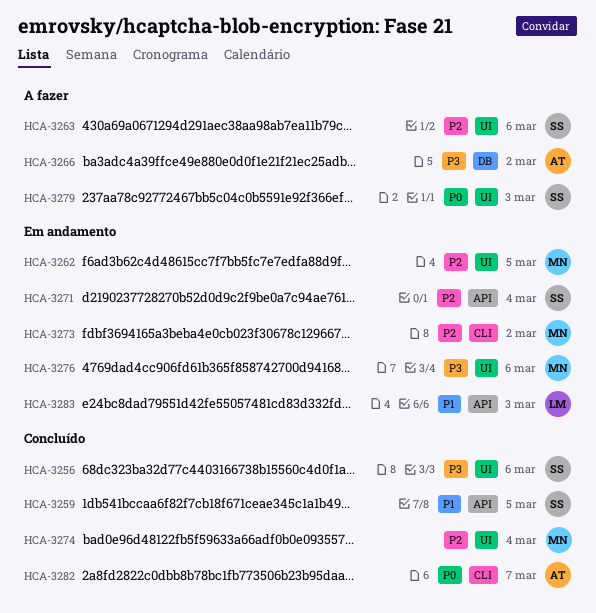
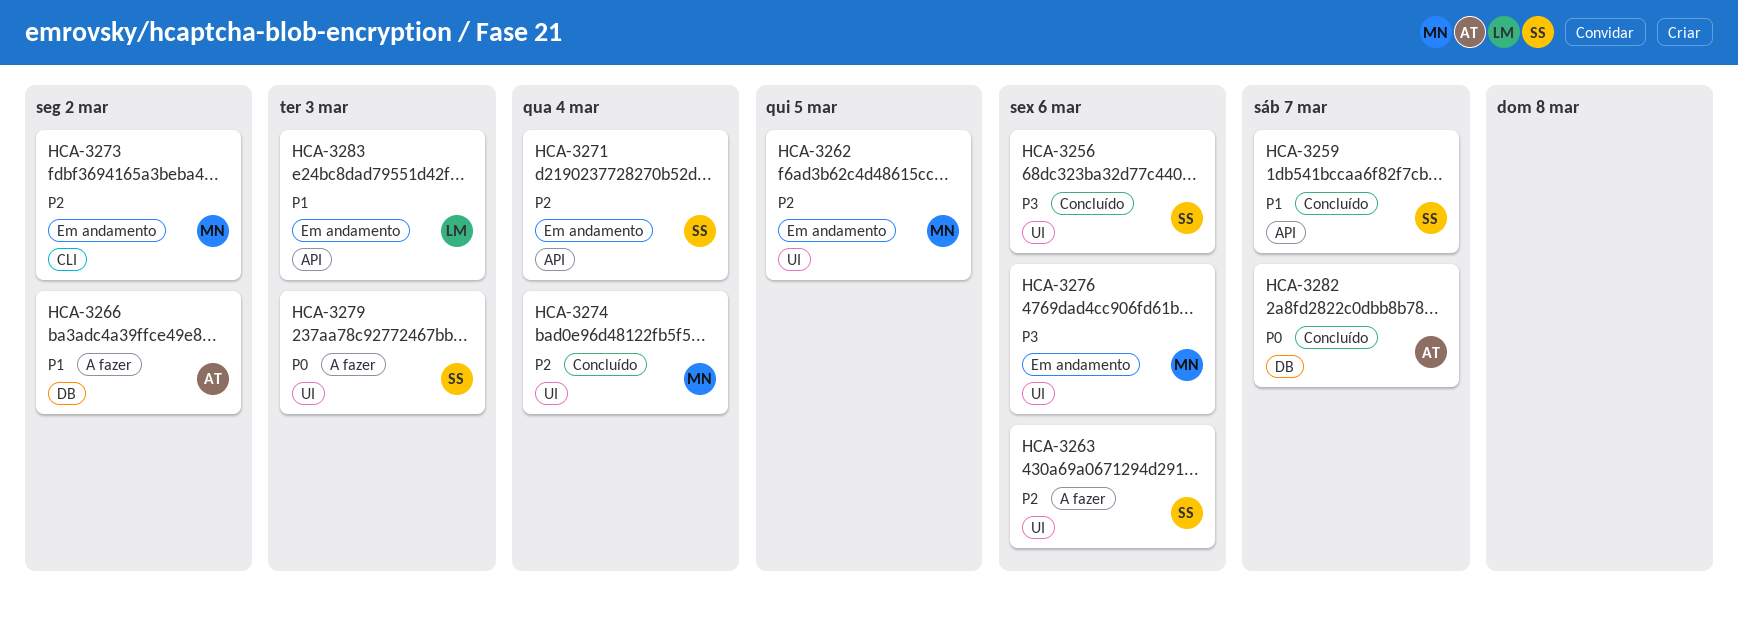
HCA-3259, due: Mar 5 -> Mar 7
HCA-3266, priority: P3 -> P1
HCA-3282, label: CLI -> DB

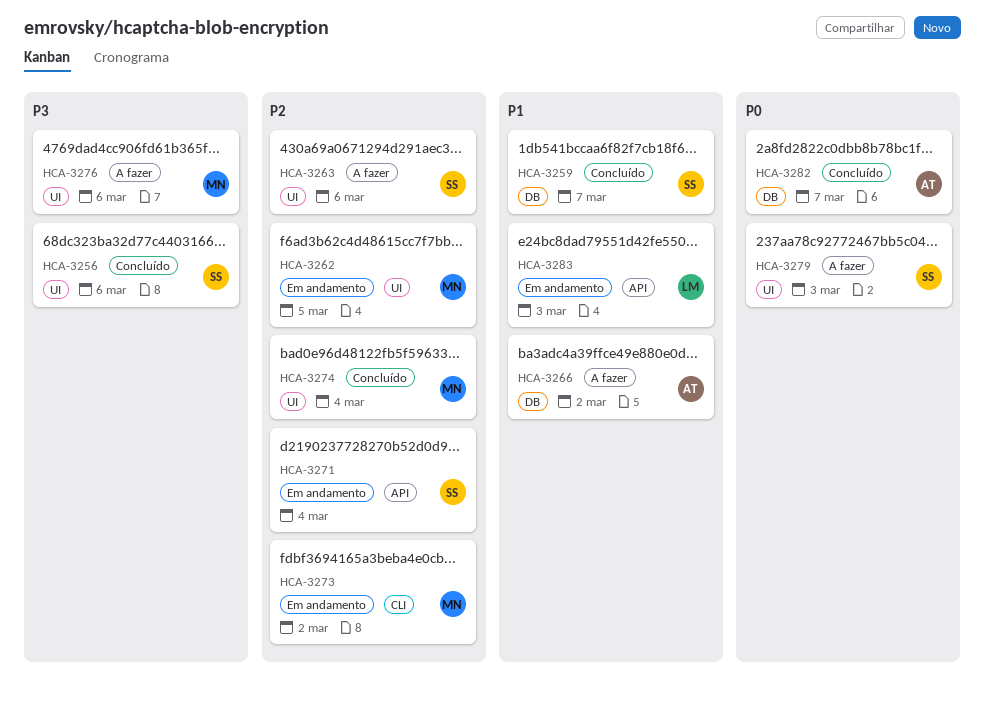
HCA-3259, label: API -> DB
HCA-3276, status: Em andamento -> A fazer

